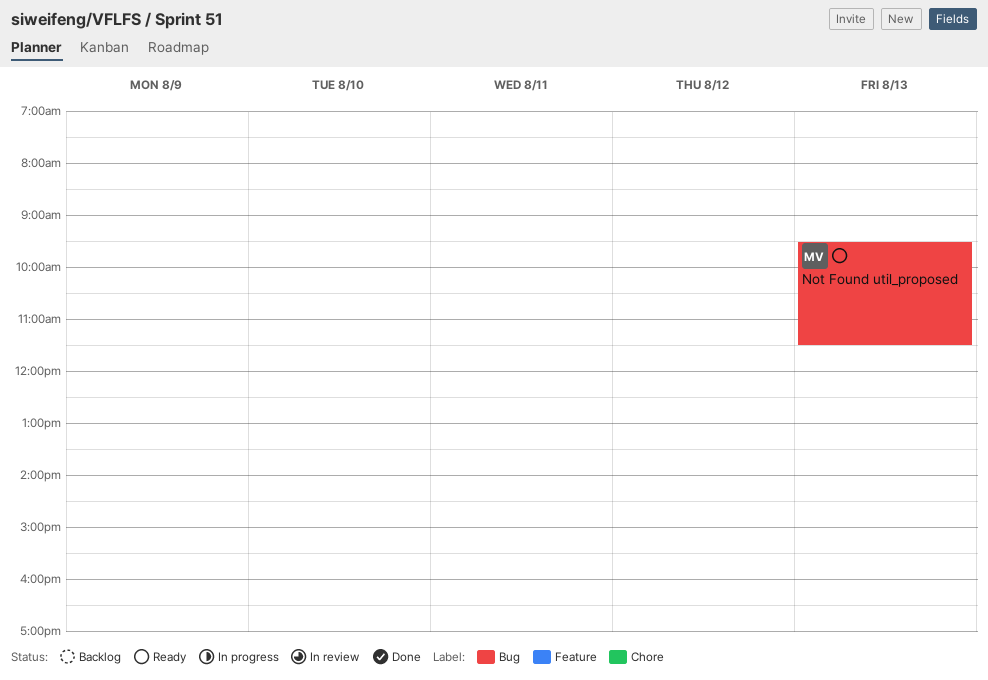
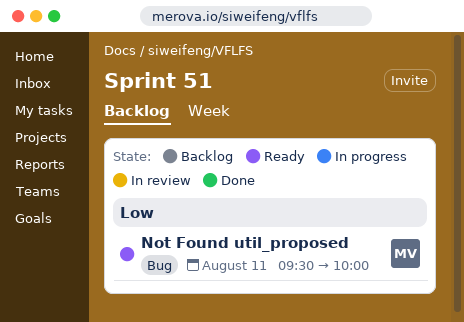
Not Found util_proposed, day: Aug 13 -> Aug 11
Not Found util_proposed, ends: 11:30 -> 10:00

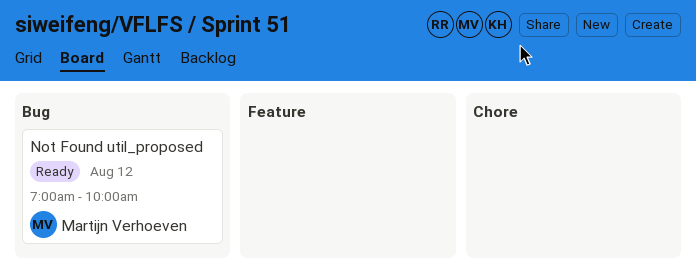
Not Found util_proposed, day: Aug 11 -> Aug 12
Not Found util_proposed, begins: 09:30 -> 07:00

